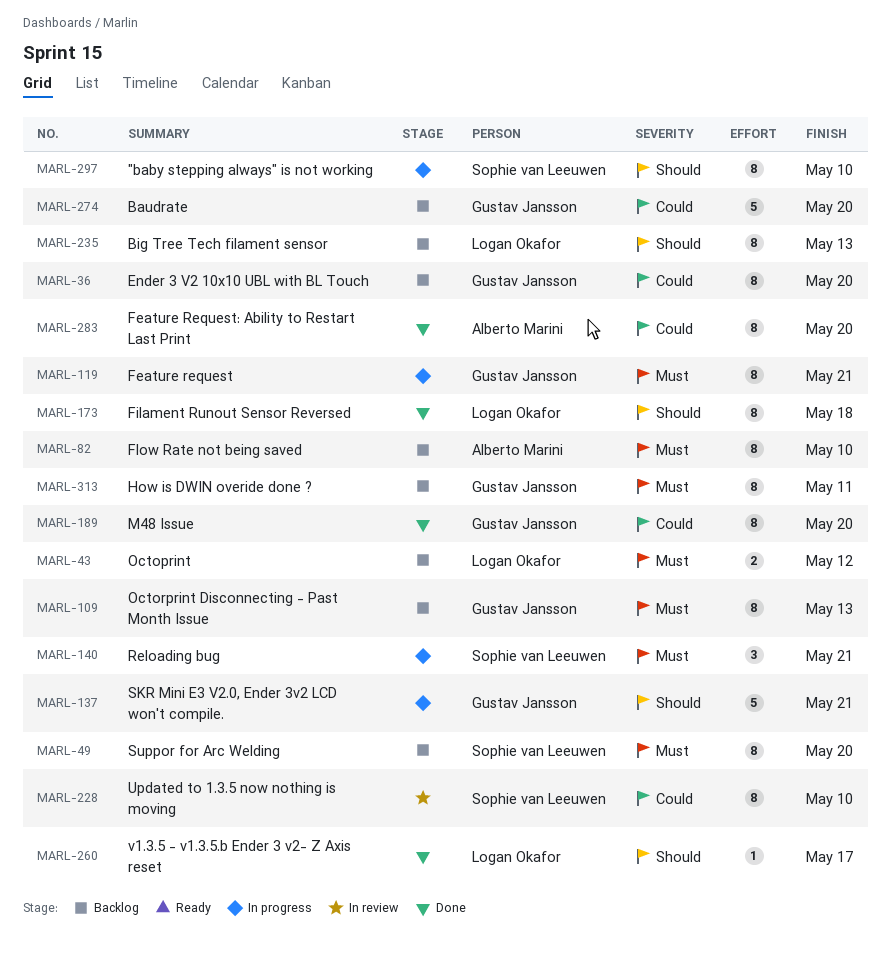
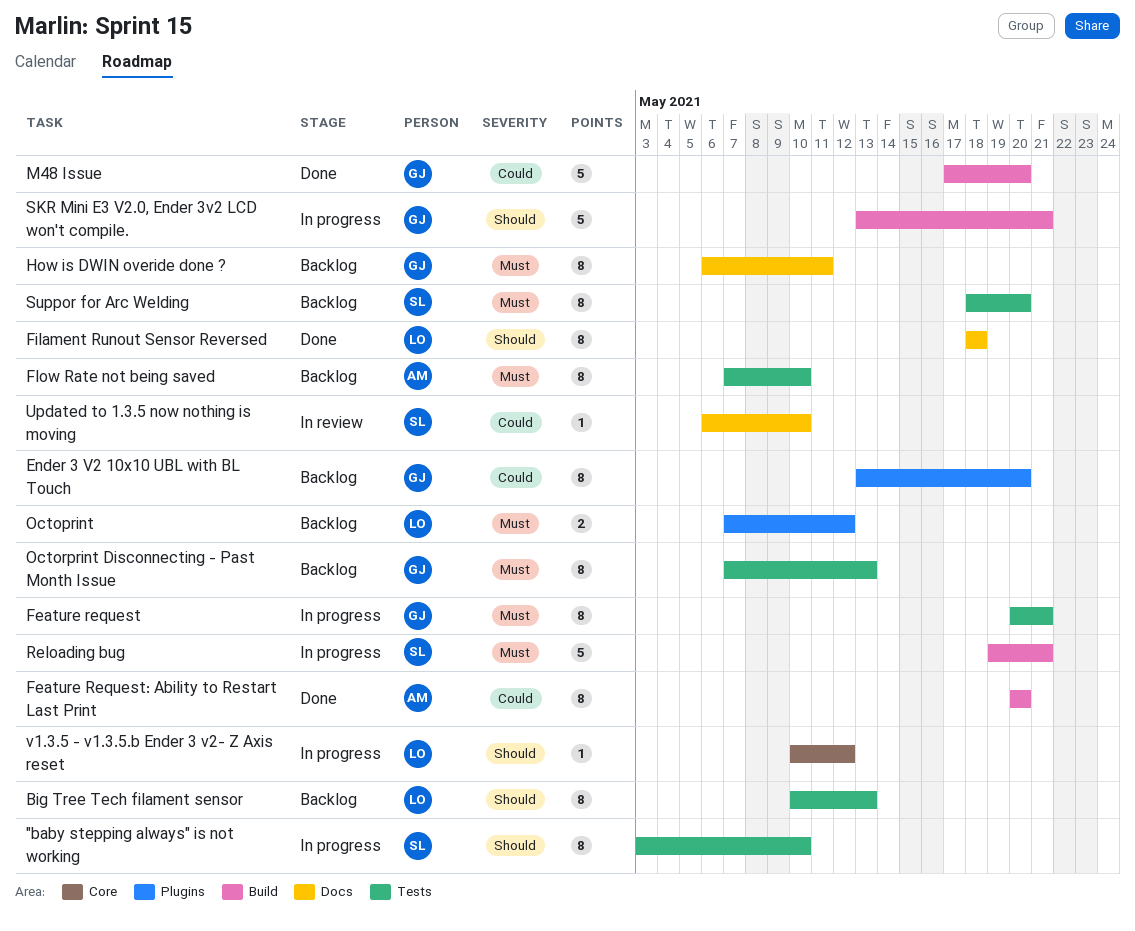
Baudrate: present -> none
M48 Issue, estimate: 8 -> 5
Reloading bug, estimate: 3 -> 5
Updated to 1.3.5 now nothing is moving, estimate: 8 -> 1
v1.3.5 - v1.3.5.b Ender 3 v2- Z Axis reset, status: Done -> In progress
v1.3.5 - v1.3.5.b Ender 3 v2- Z Axis reset, due: May 17 -> May 12

